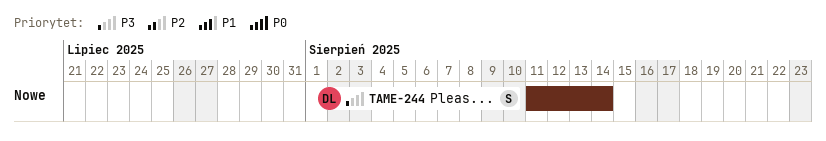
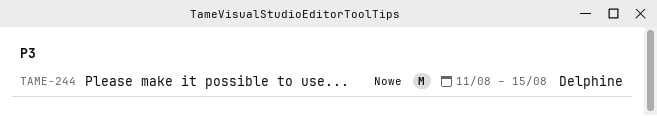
TAME-244, estimate: S -> M
TAME-244, due: Aug 14 -> Aug 15

